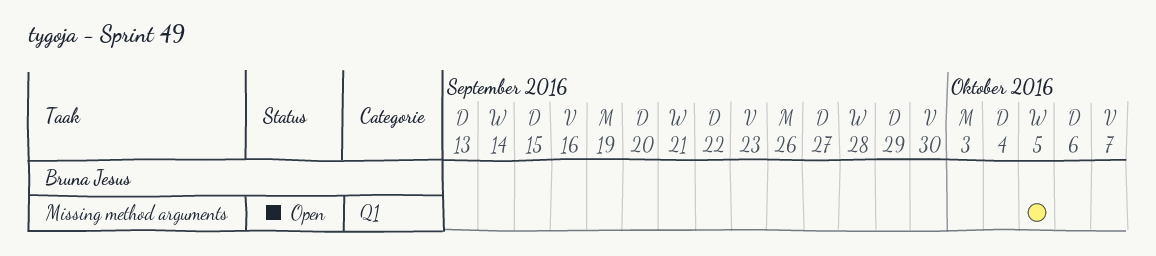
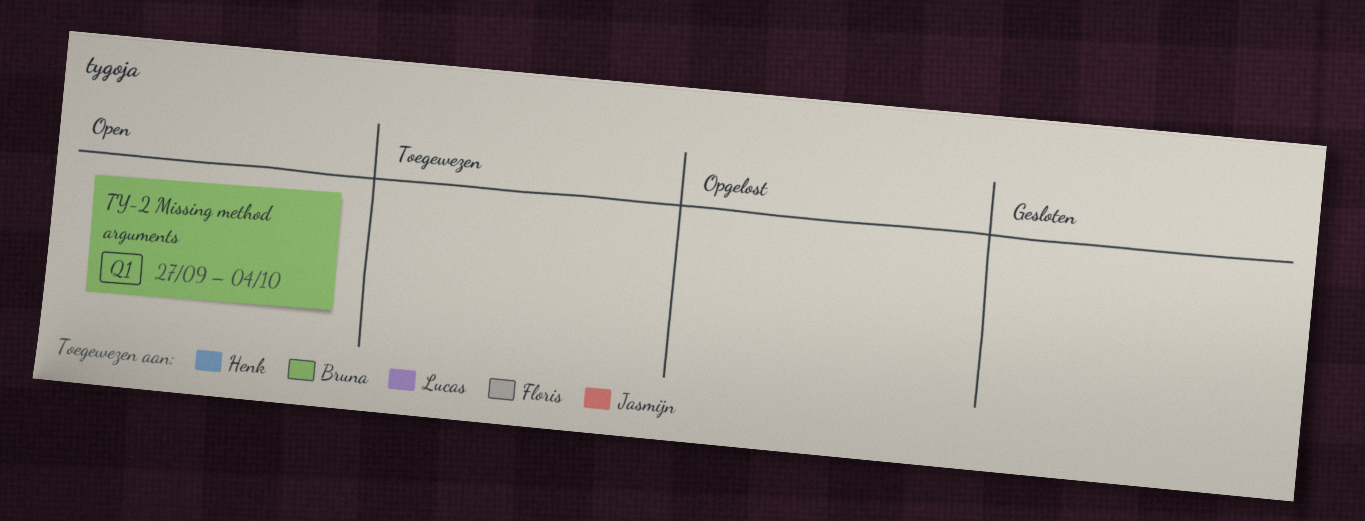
Missing method arguments, start: Oct 5 -> Sep 27
Missing method arguments, due: Oct 5 -> Oct 4

